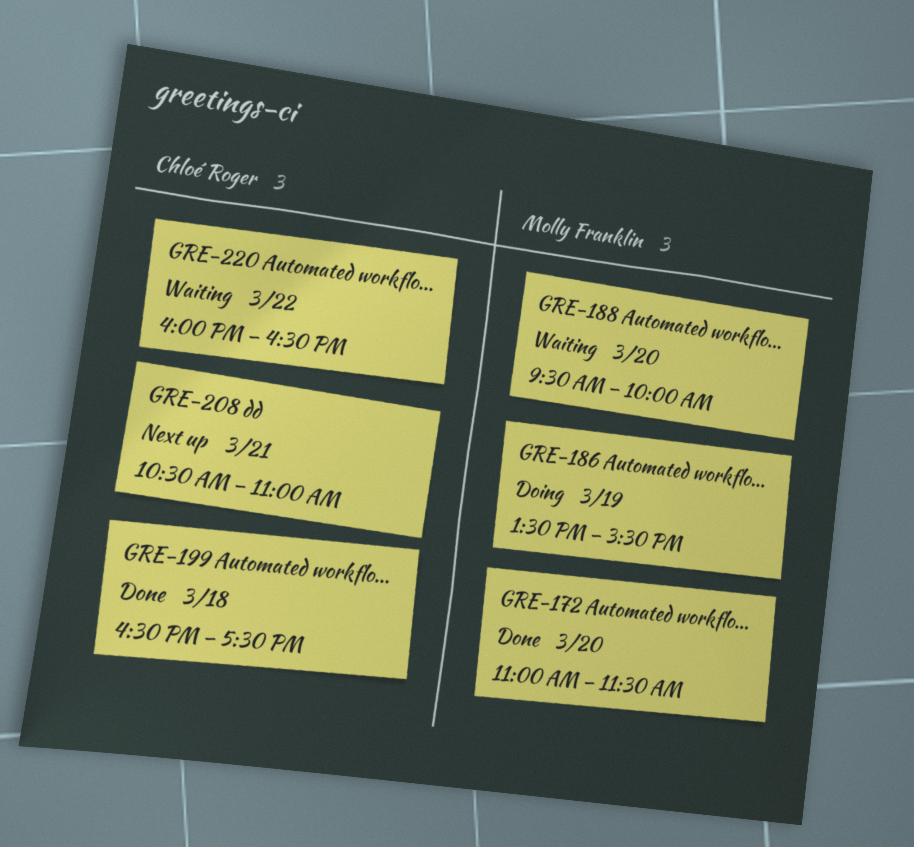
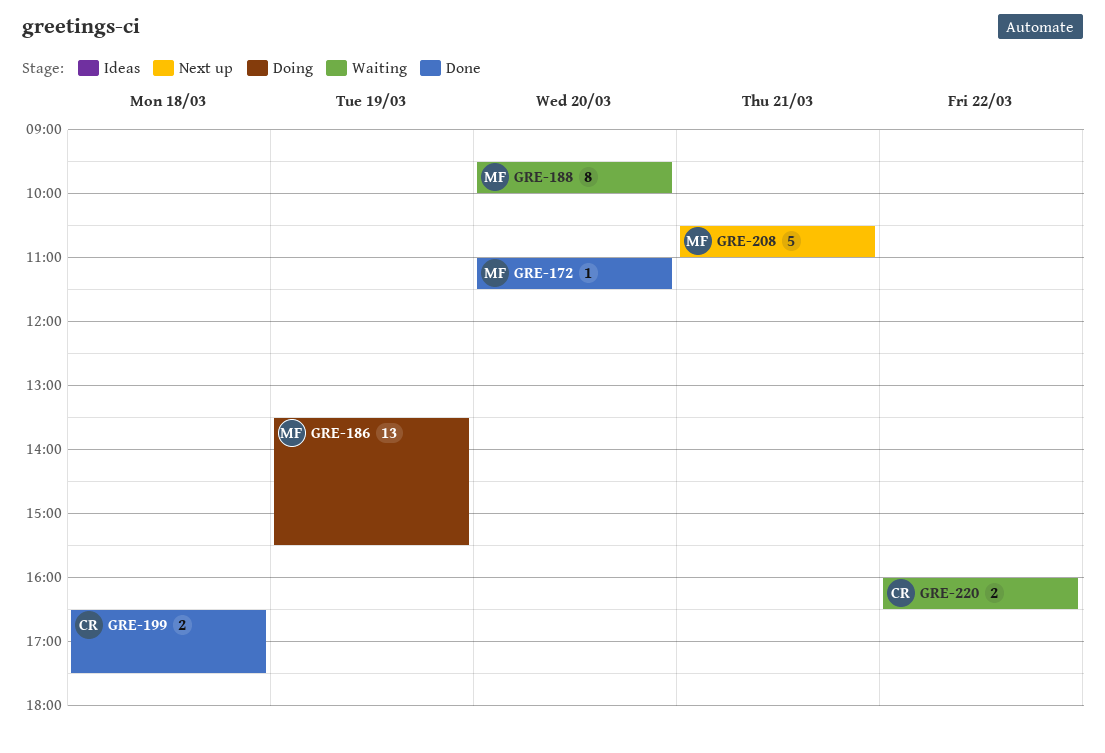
GRE-208, owner: Chloé Roger -> Molly Franklin

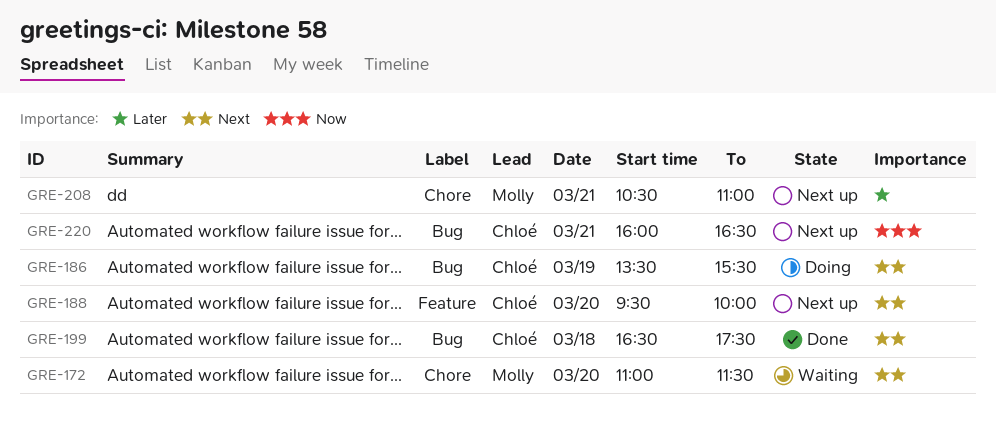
GRE-172, status: Done -> Waiting
GRE-186, owner: Molly -> Chloé
GRE-188, status: Waiting -> Next up
GRE-188, owner: Molly -> Chloé
GRE-220, status: Waiting -> Next up
GRE-220, day: Mar 22 -> Mar 21

